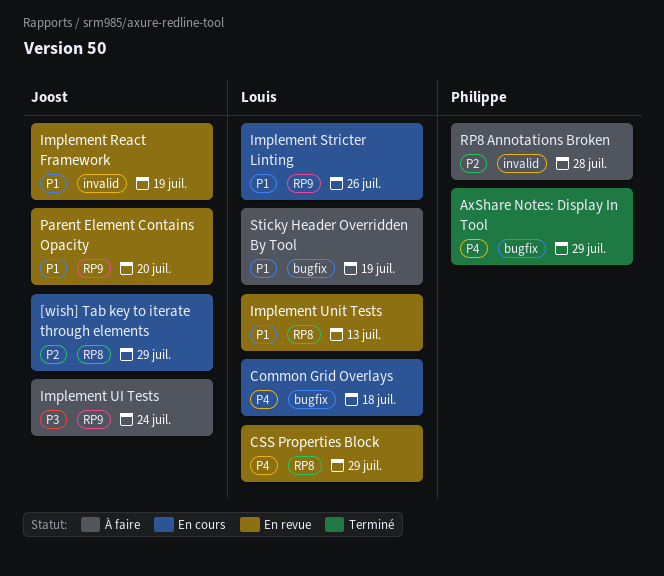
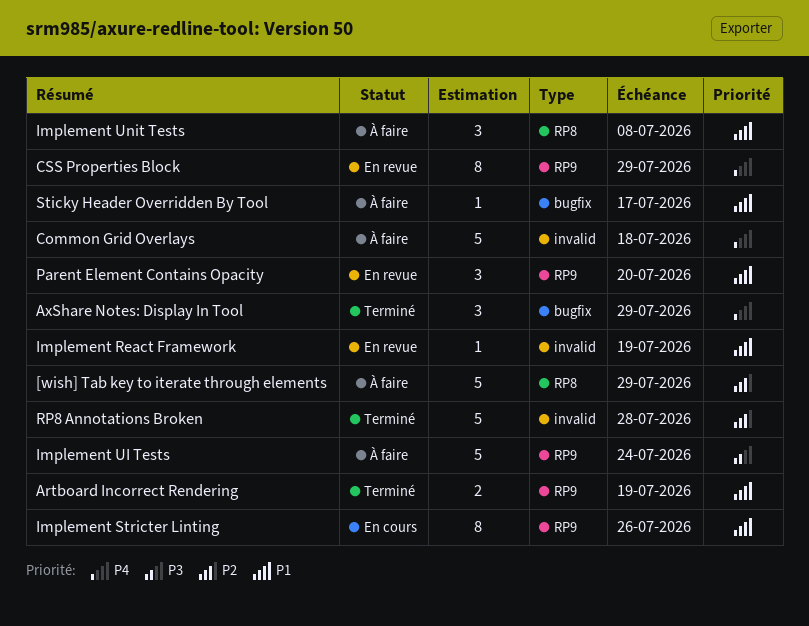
[wish] Tab key to iterate through elements, status: En cours -> À faire
Artboard Incorrect Rendering: none -> present
Common Grid Overlays, status: En cours -> À faire
Common Grid Overlays, label: bugfix -> invalid
CSS Properties Block, label: RP8 -> RP9
Implement Unit Tests, status: En revue -> À faire
Implement Unit Tests, due: Jul 13 -> Jul 8
RP8 Annotations Broken, status: À faire -> Terminé
Sticky Header Overridden By Tool, due: Jul 19 -> Jul 17

